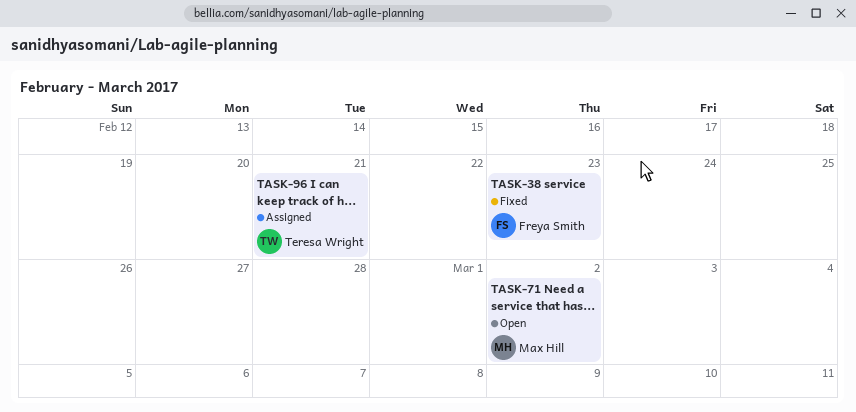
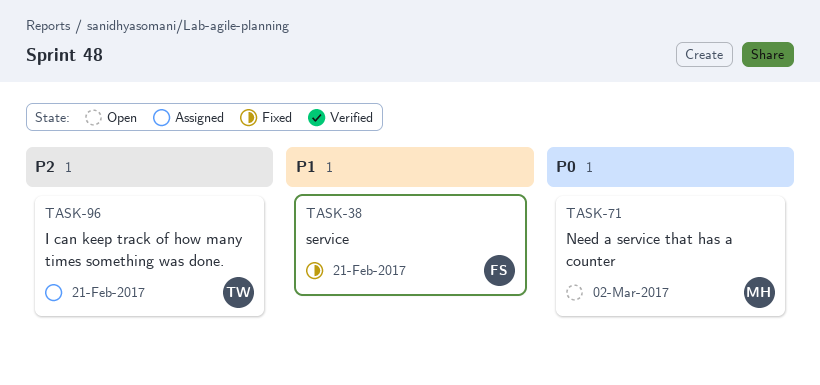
TASK-38, due: Feb 23 -> Feb 21

